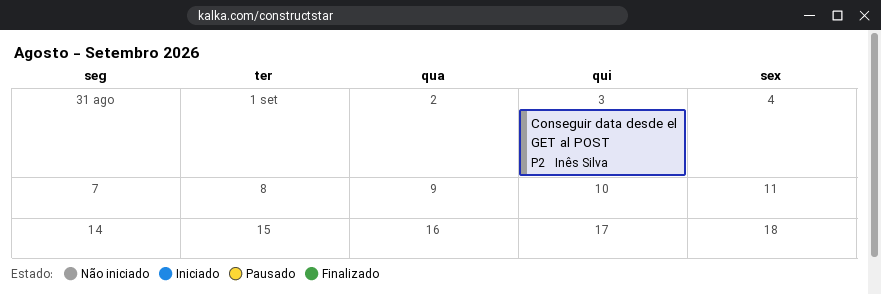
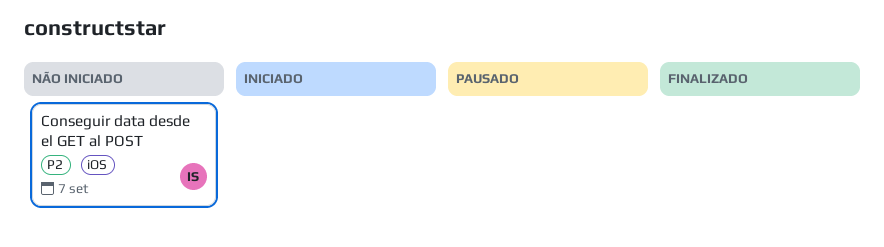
Conseguir data desde el GET al POST, due: Sep 3 -> Sep 7

